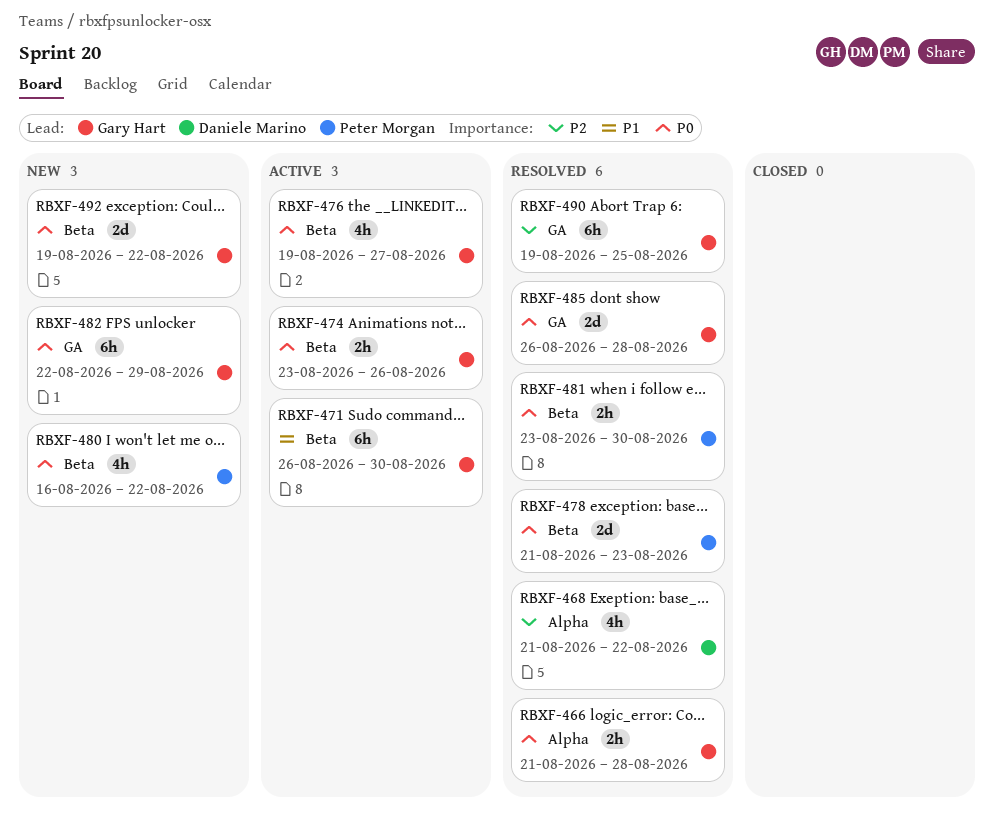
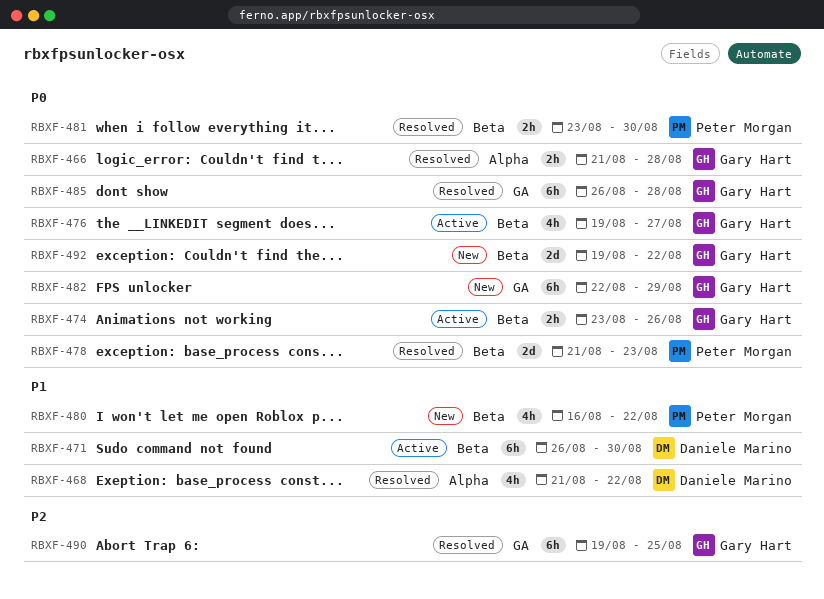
RBXF-468, priority: P2 -> P1
RBXF-471, owner: Gary Hart -> Daniele Marino
RBXF-480, priority: P0 -> P1
RBXF-485, estimate: 2d -> 6h

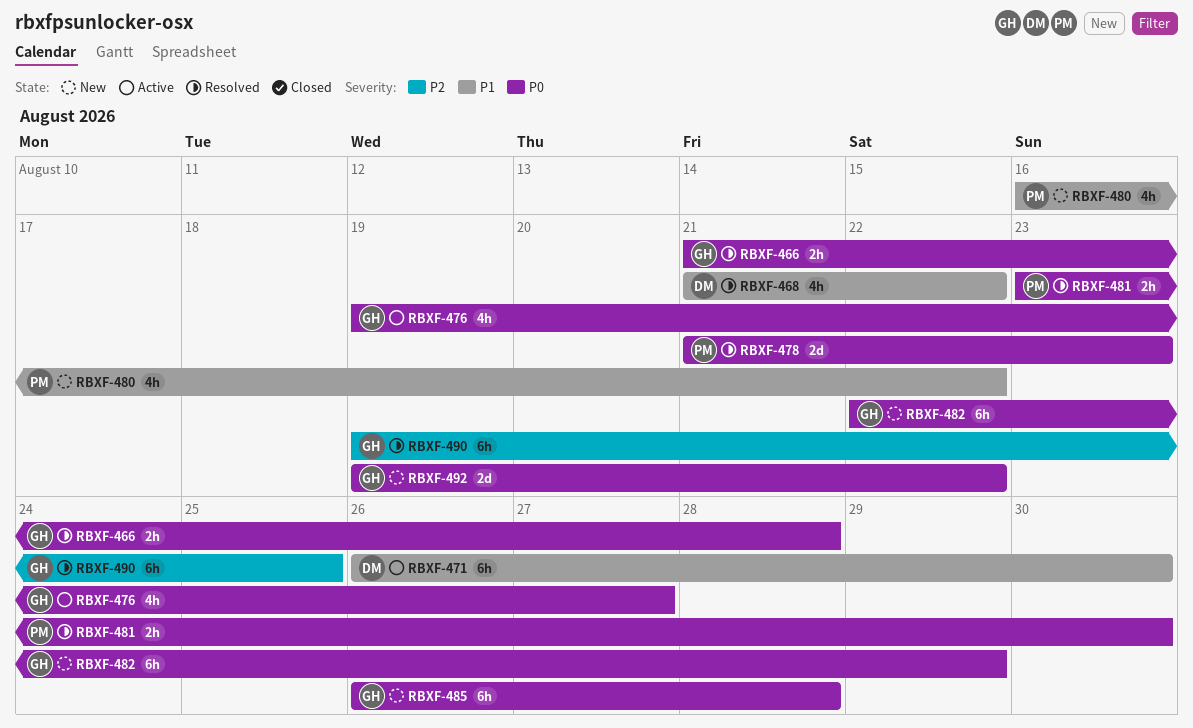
RBXF-474: present -> none
RBXF-485, status: Resolved -> New

